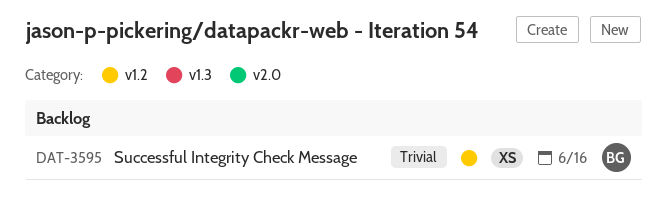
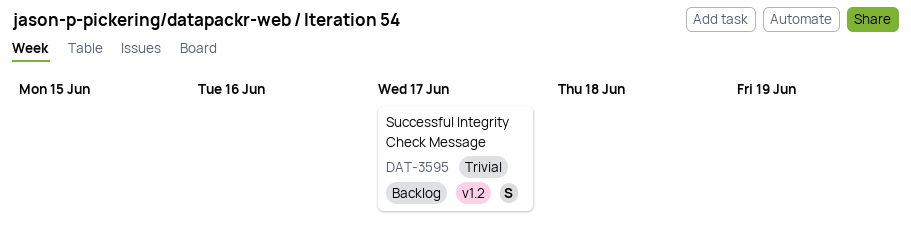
DAT-3595, estimate: XS -> S
DAT-3595, due: Jun 16 -> Jun 17

